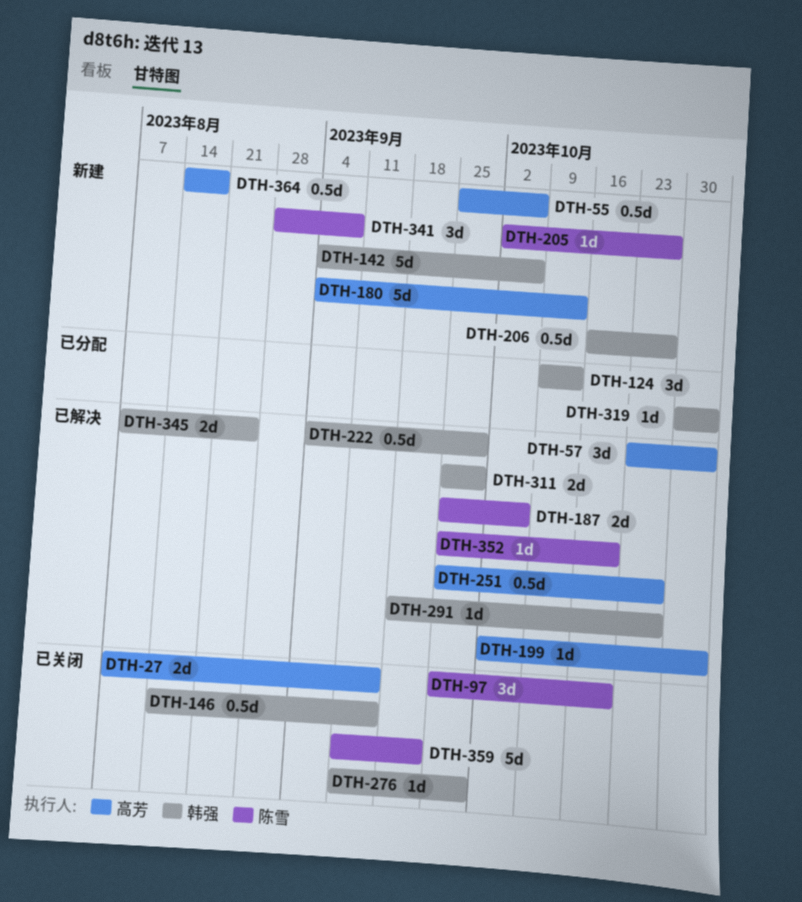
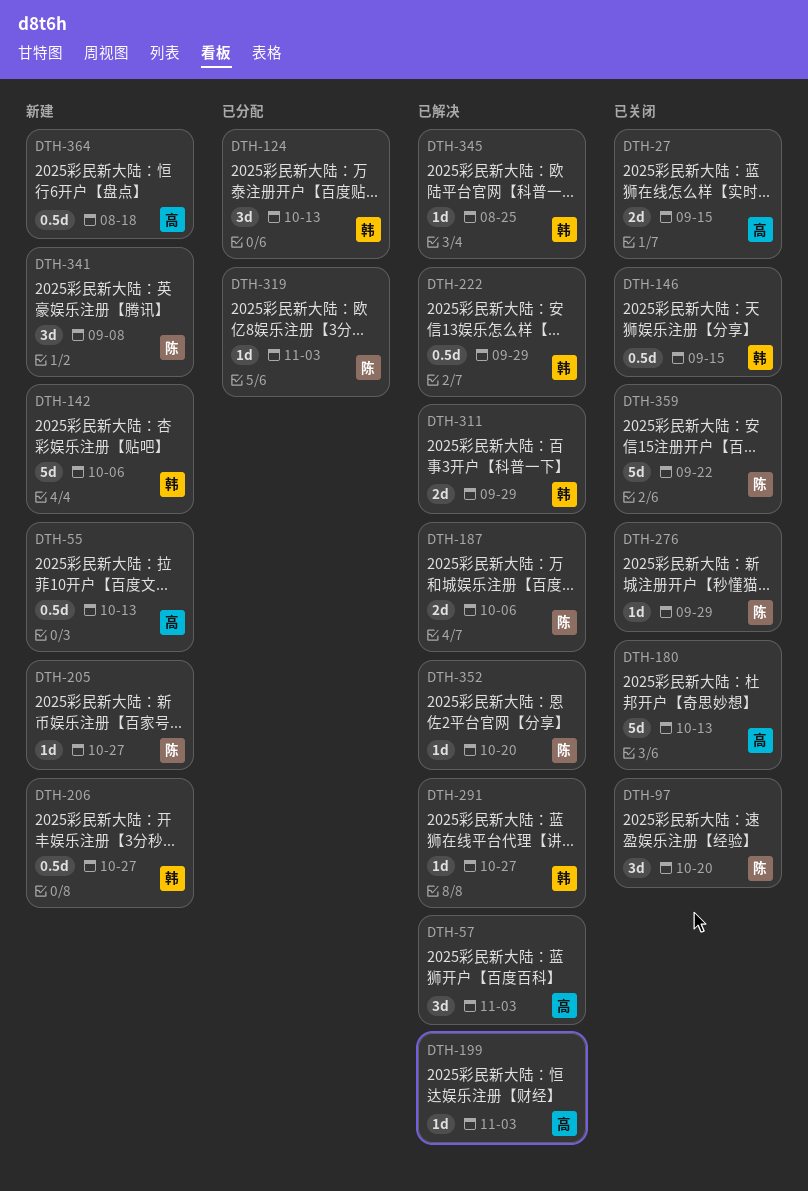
DTH-55, due: Oct 6 -> Oct 13
DTH-180, status: 新建 -> 已关闭
DTH-251: present -> none
DTH-276, owner: 韩强 -> 陈雪
DTH-319, owner: 韩强 -> 陈雪
DTH-345, estimate: 2d -> 1d

